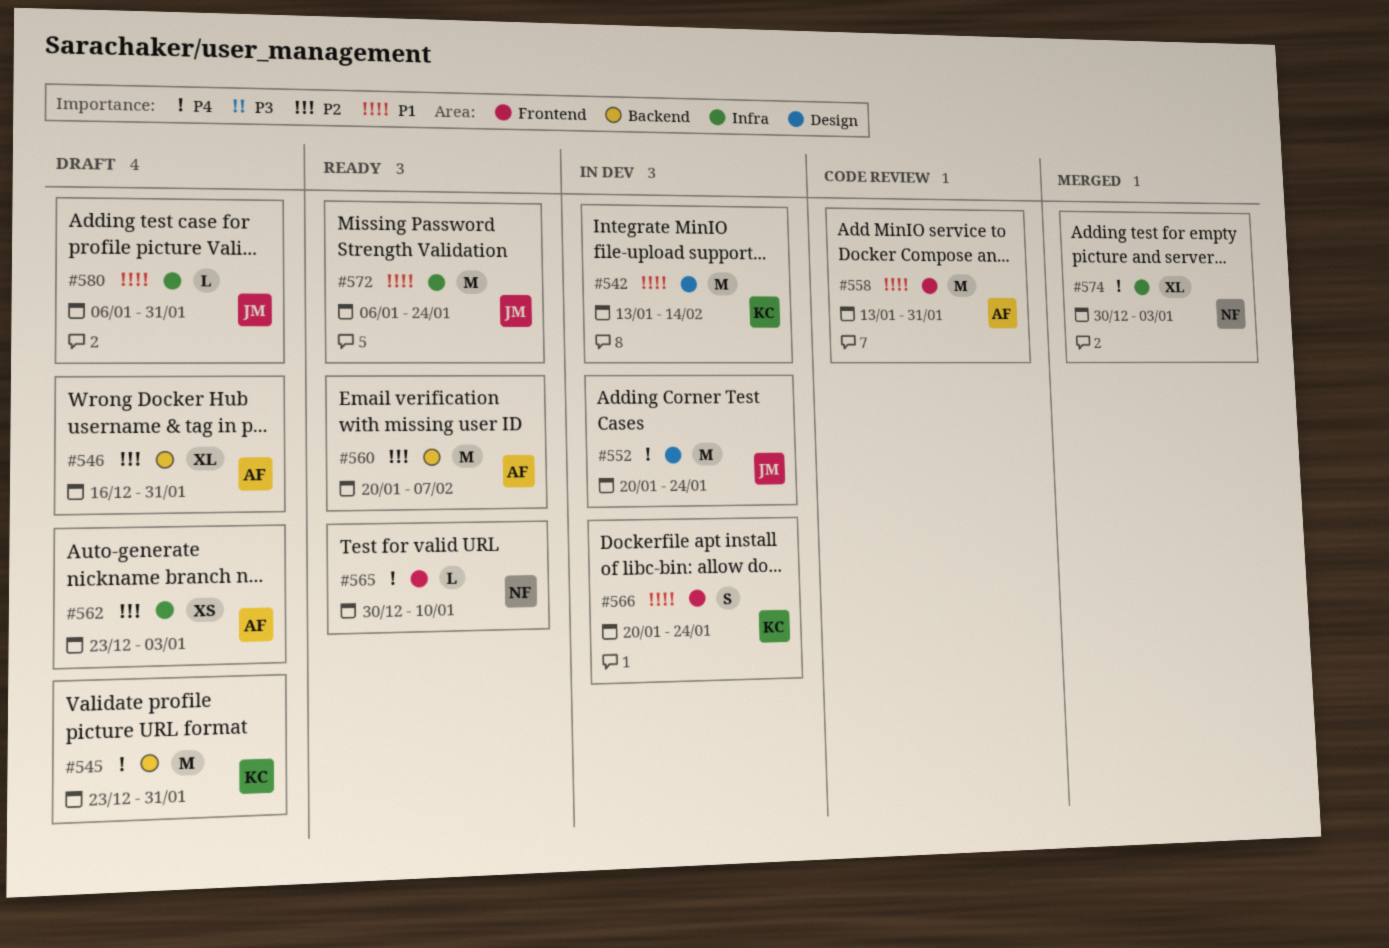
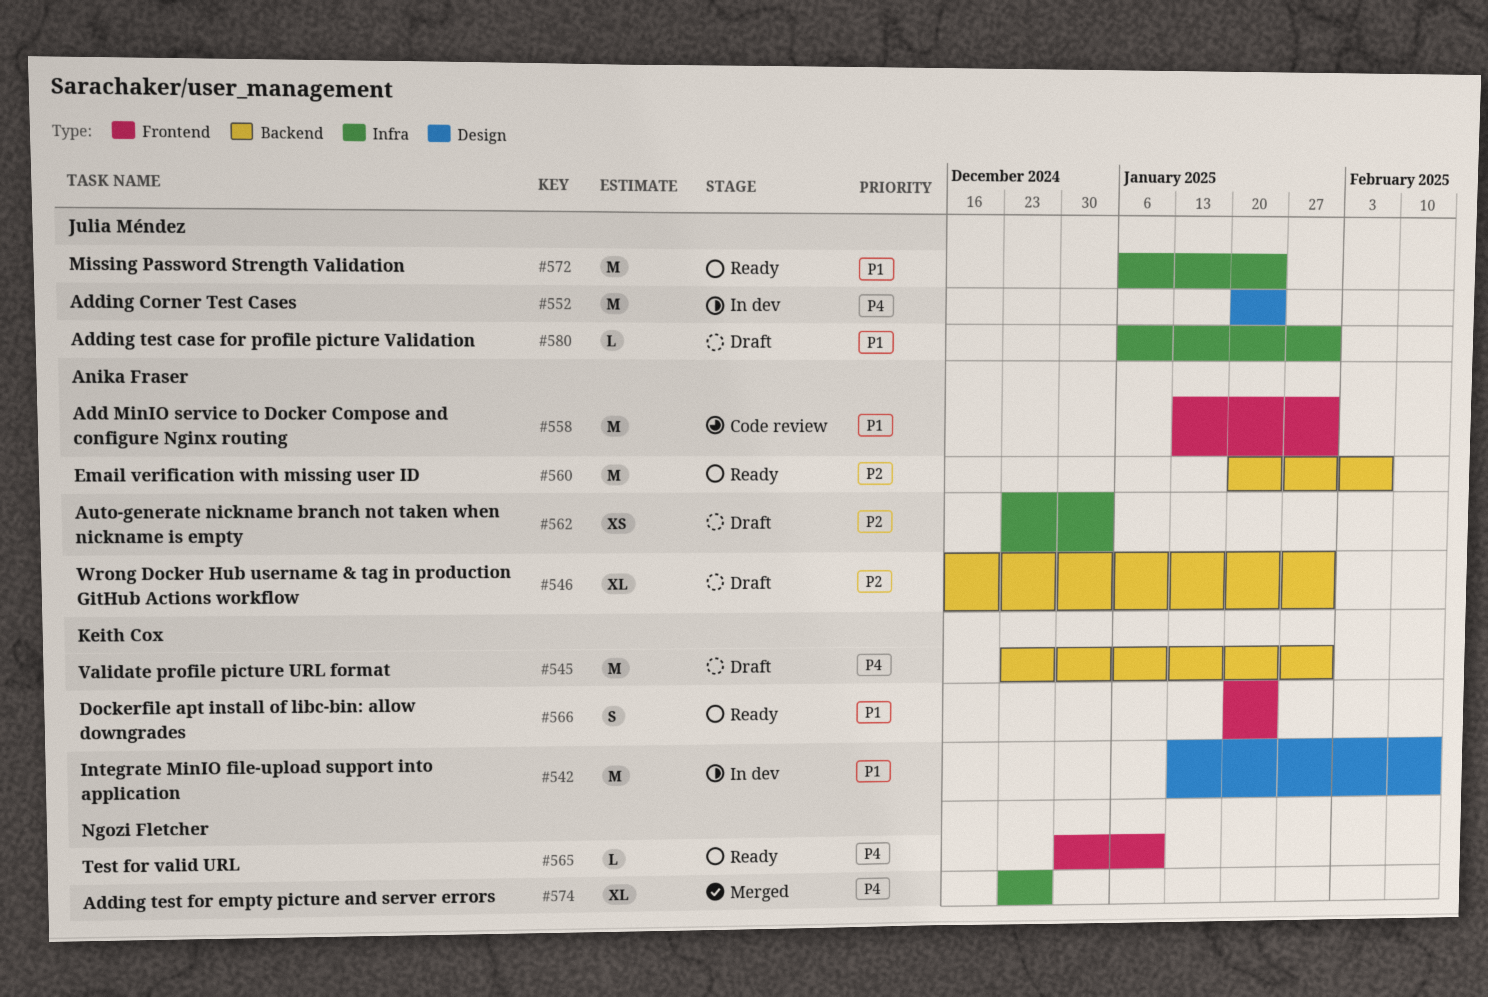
#566, status: In dev -> Ready
#574, start: Dec 30 -> Dec 23
#574, due: Jan 3 -> Dec 27

